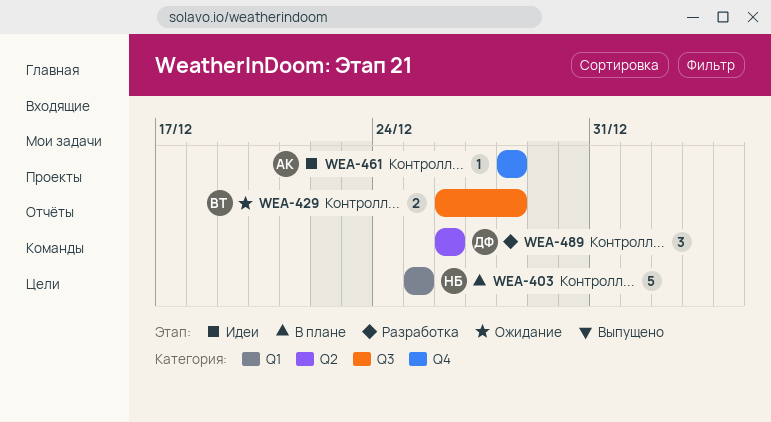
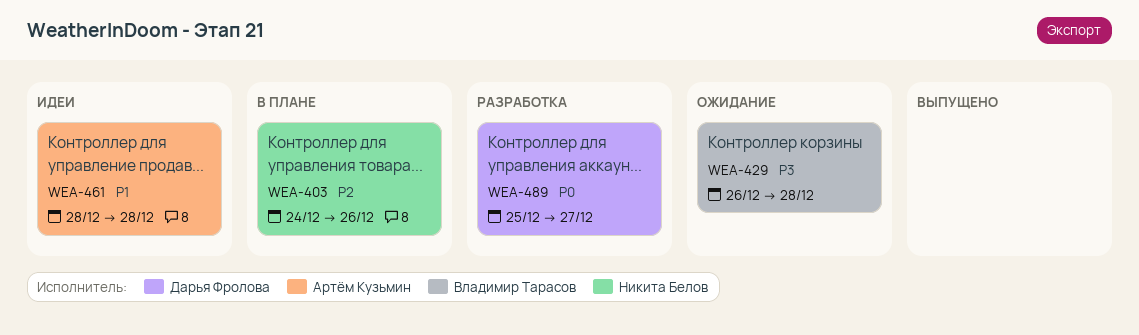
WEA-403, start: Dec 25 -> Dec 24
WEA-403, due: Dec 25 -> Dec 26
WEA-489, start: Dec 26 -> Dec 25
WEA-489, due: Dec 26 -> Dec 27

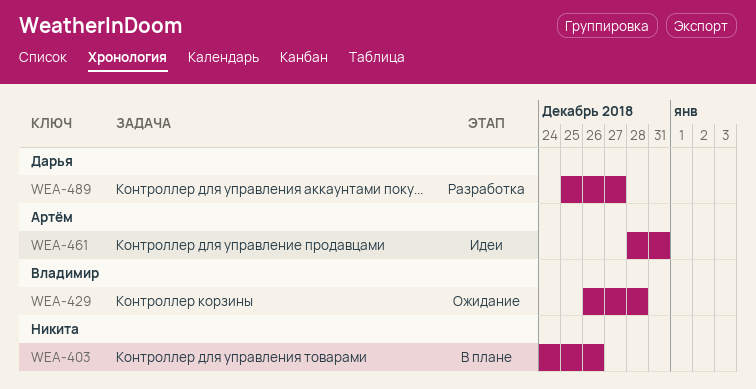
WEA-461, due: Dec 28 -> Dec 31

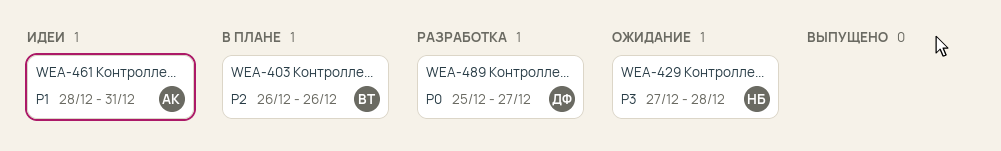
WEA-403, owner: Никита -> Владимир
WEA-403, start: Dec 24 -> Dec 26
WEA-429, owner: Владимир -> Никита
WEA-429, start: Dec 26 -> Dec 27

